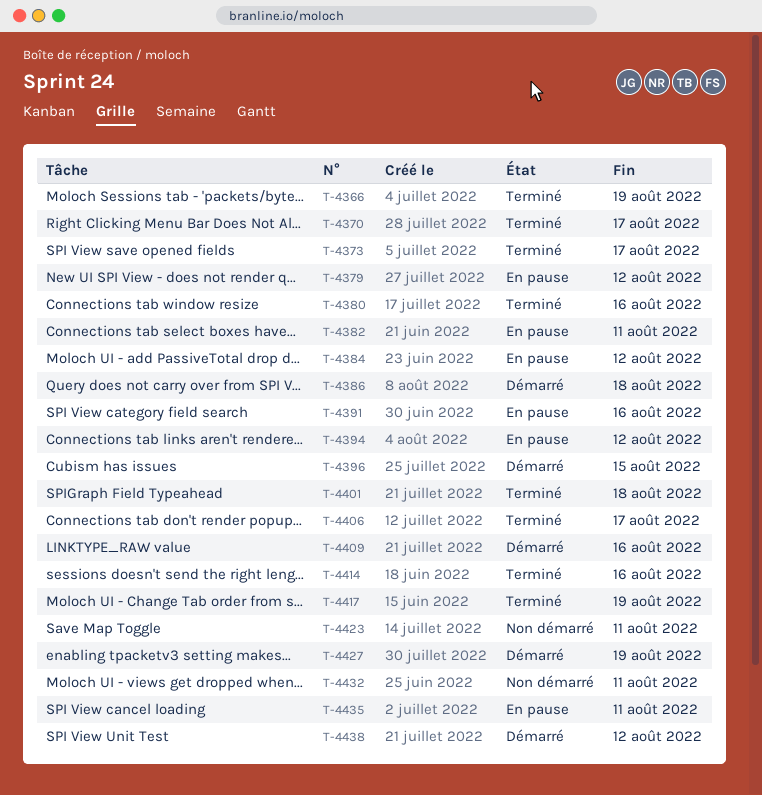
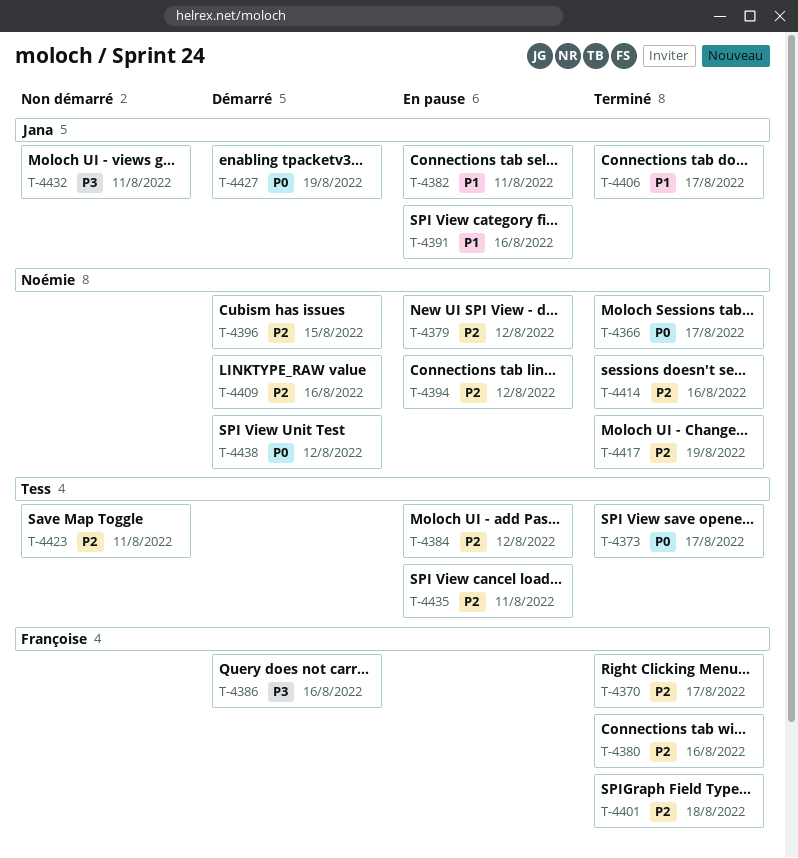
T-4366, due: Aug 19 -> Aug 17
T-4386, due: Aug 18 -> Aug 16

